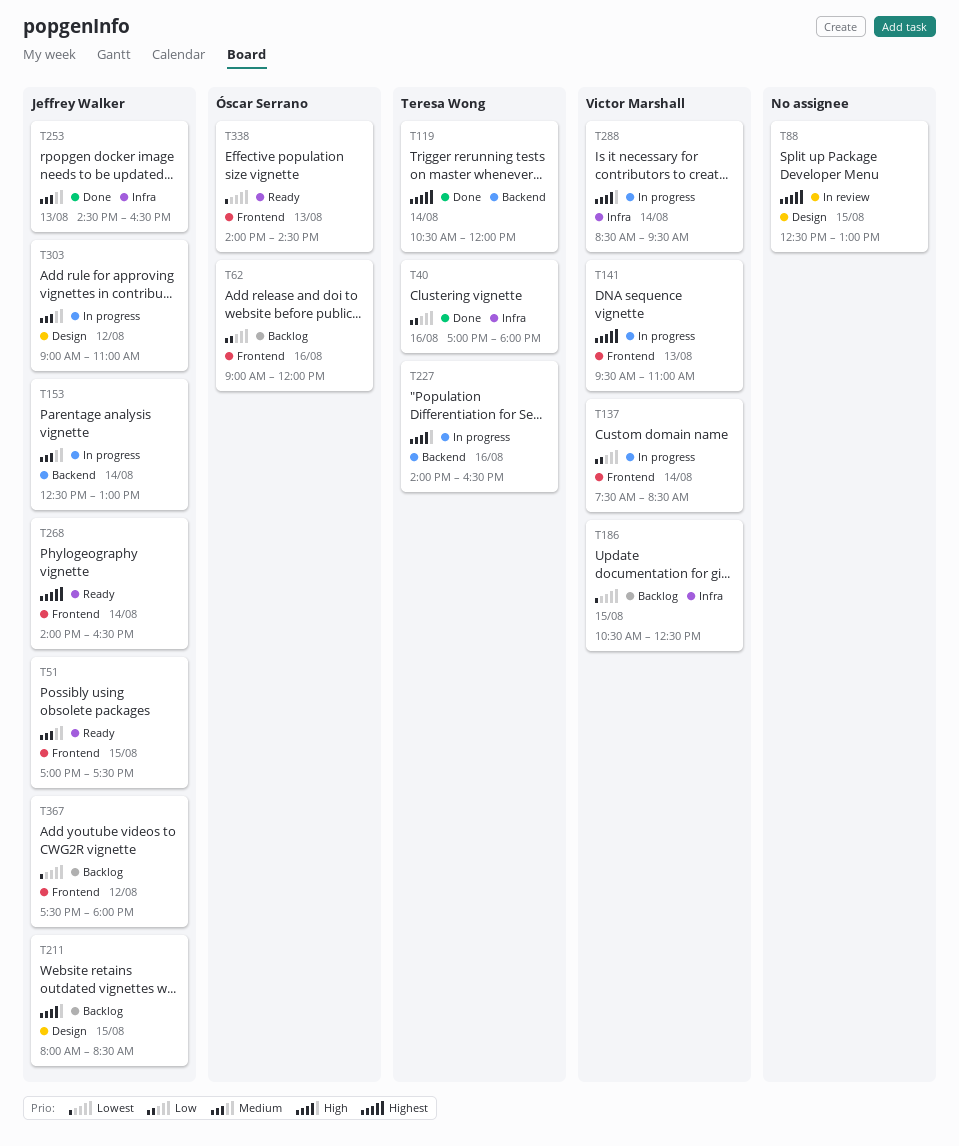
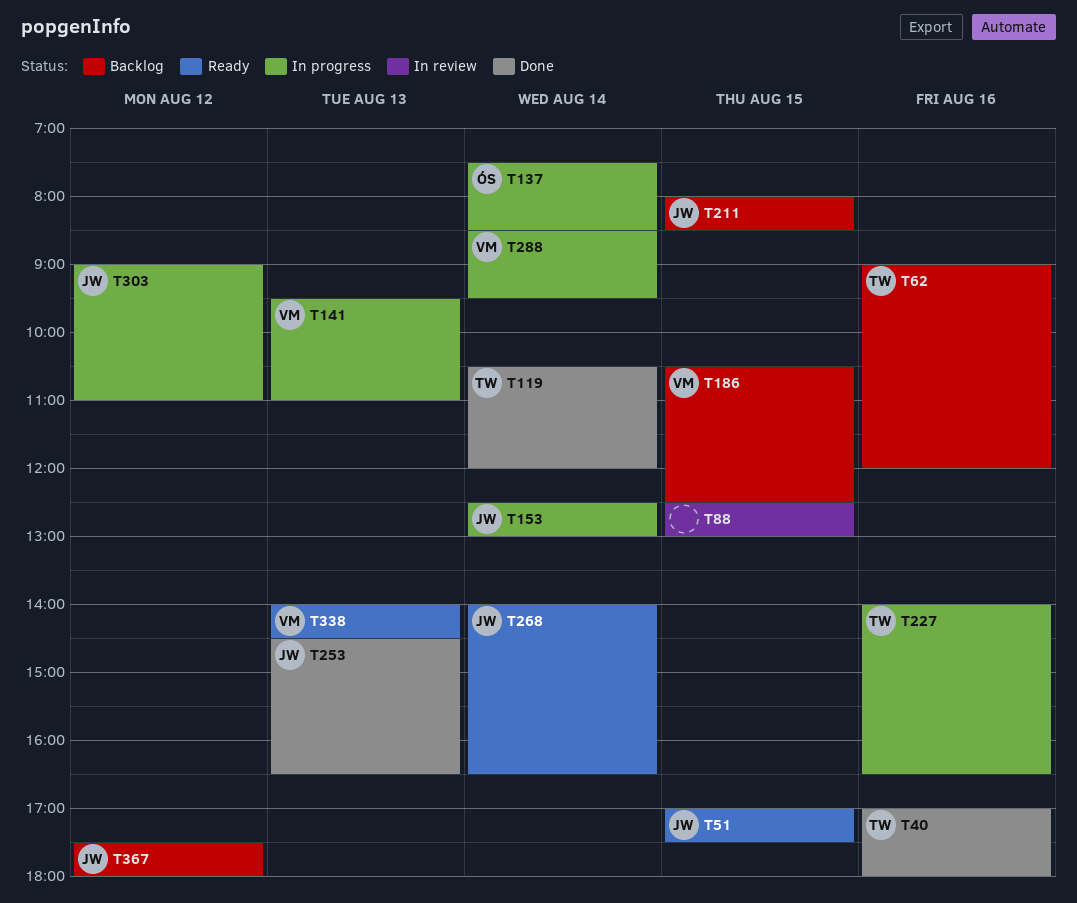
T62, owner: Óscar Serrano -> Teresa Wong
T137, owner: Victor Marshall -> Óscar Serrano
T338, owner: Óscar Serrano -> Victor Marshall

